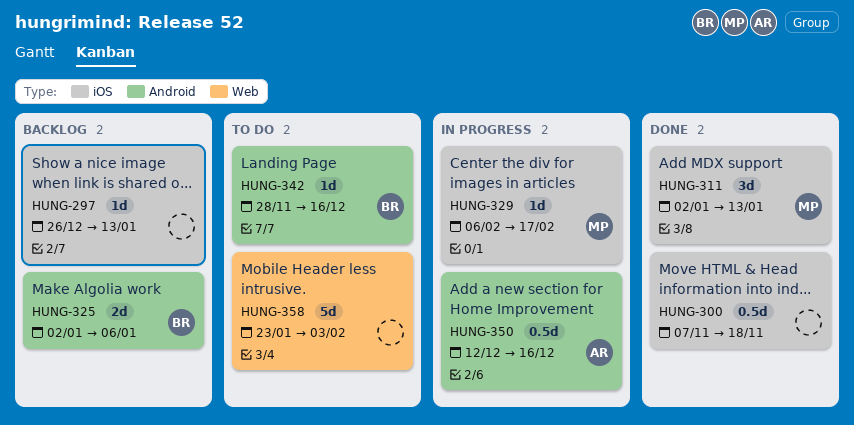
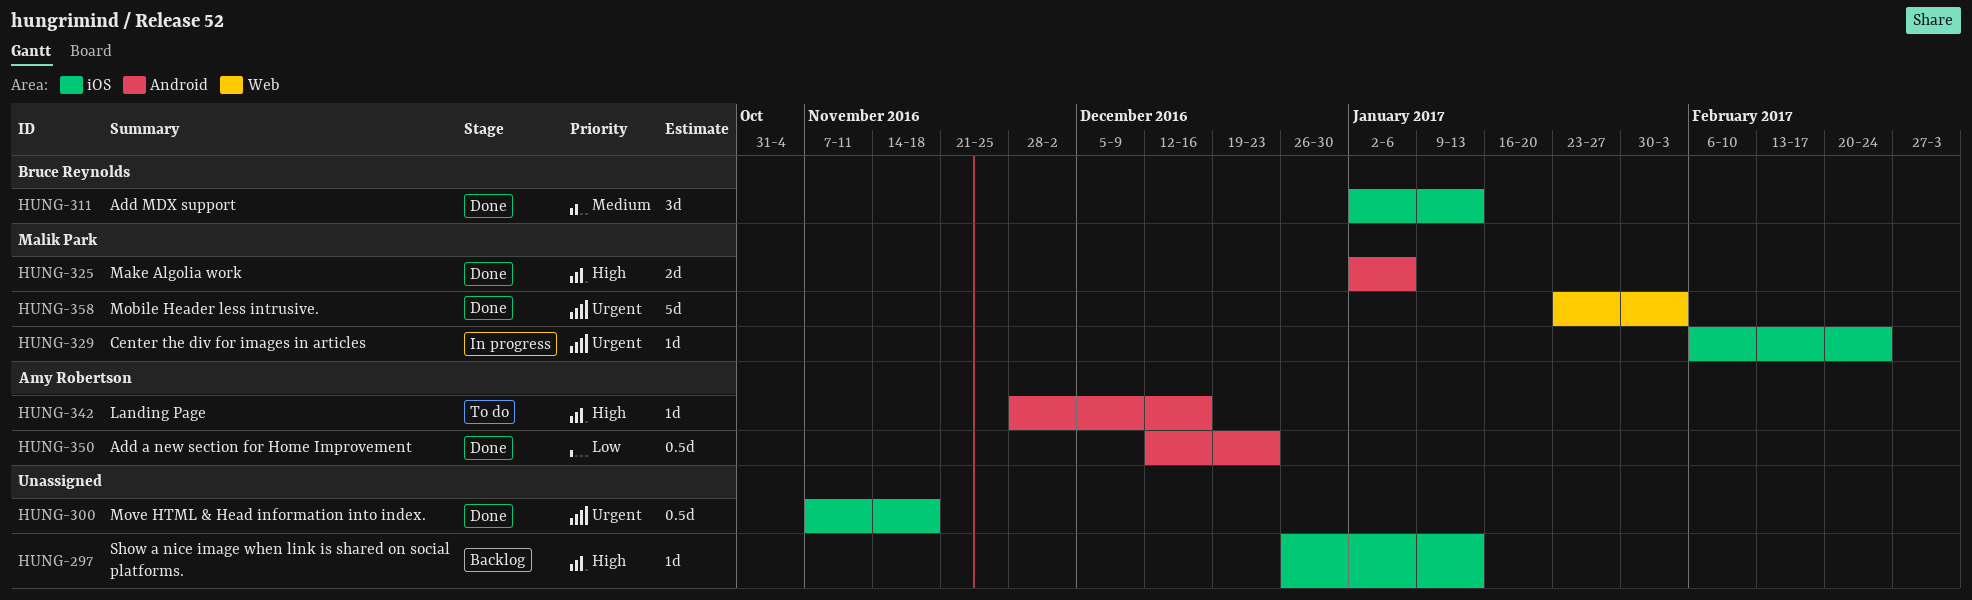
HUNG-311, owner: Malik Park -> Bruce Reynolds
HUNG-325, status: Backlog -> Done
HUNG-325, owner: Bruce Reynolds -> Malik Park
HUNG-329, due: Feb 17 -> Feb 24
HUNG-342, owner: Bruce Reynolds -> Amy Robertson
HUNG-350, status: In progress -> Done
HUNG-350, due: Dec 16 -> Dec 23
HUNG-358, status: To do -> Done
HUNG-358, owner: none -> Malik Park

